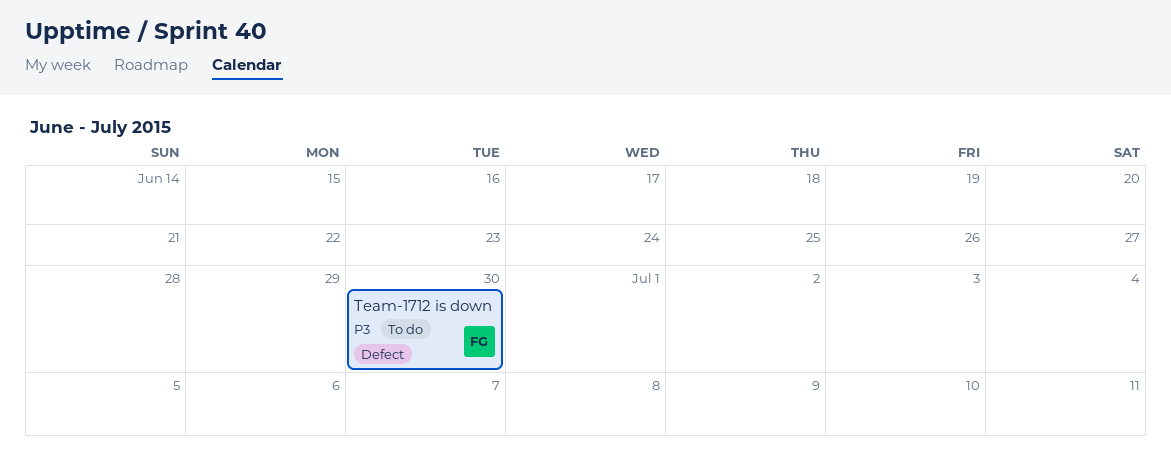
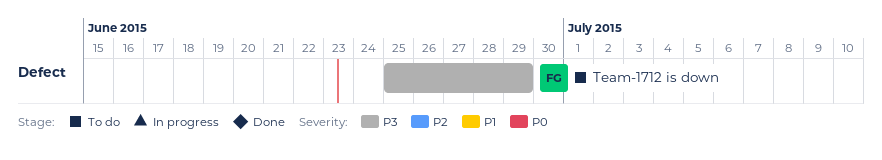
Team-1712 is down, due: Jun 30 -> Jun 29

